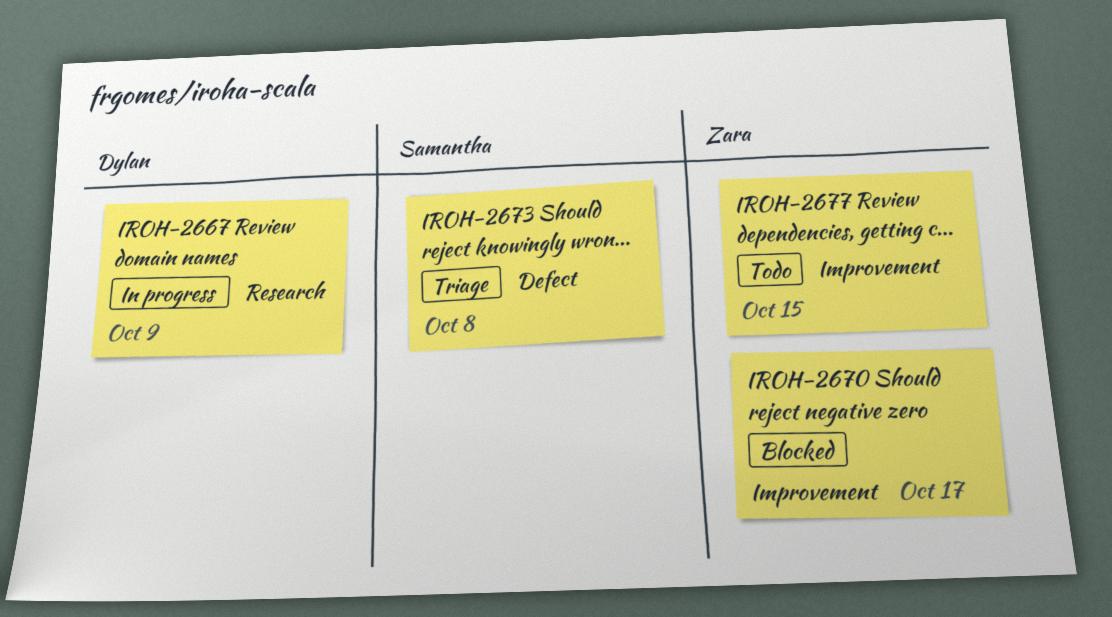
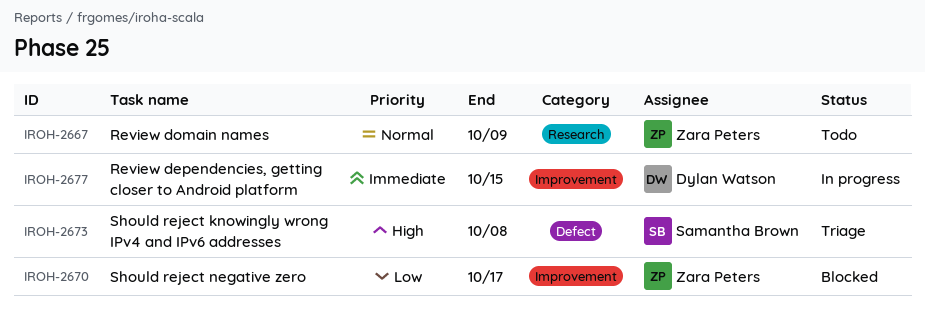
IROH-2667, status: In progress -> Todo
IROH-2667, owner: Dylan Watson -> Zara Peters
IROH-2677, status: Todo -> In progress
IROH-2677, owner: Zara Peters -> Dylan Watson

